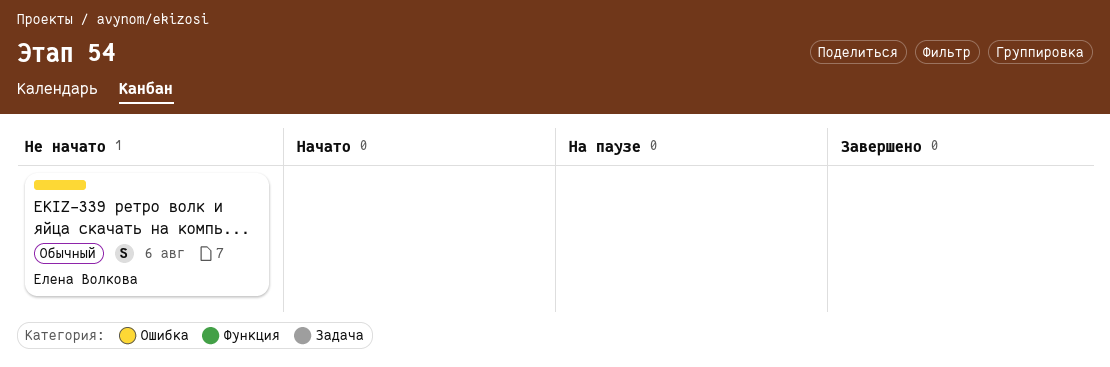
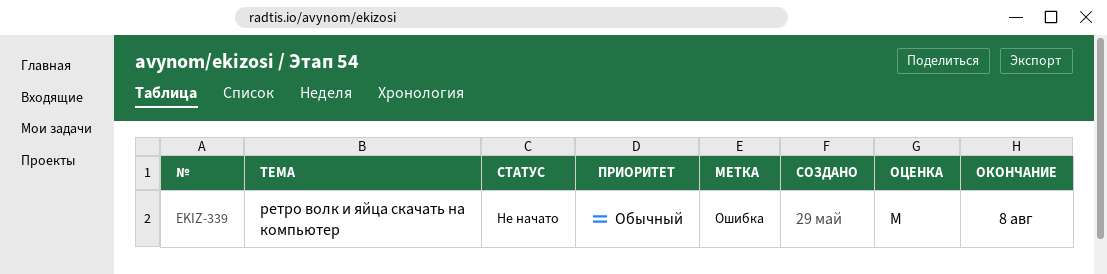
EKIZ-339, estimate: S -> M
EKIZ-339, due: Aug 6 -> Aug 8

